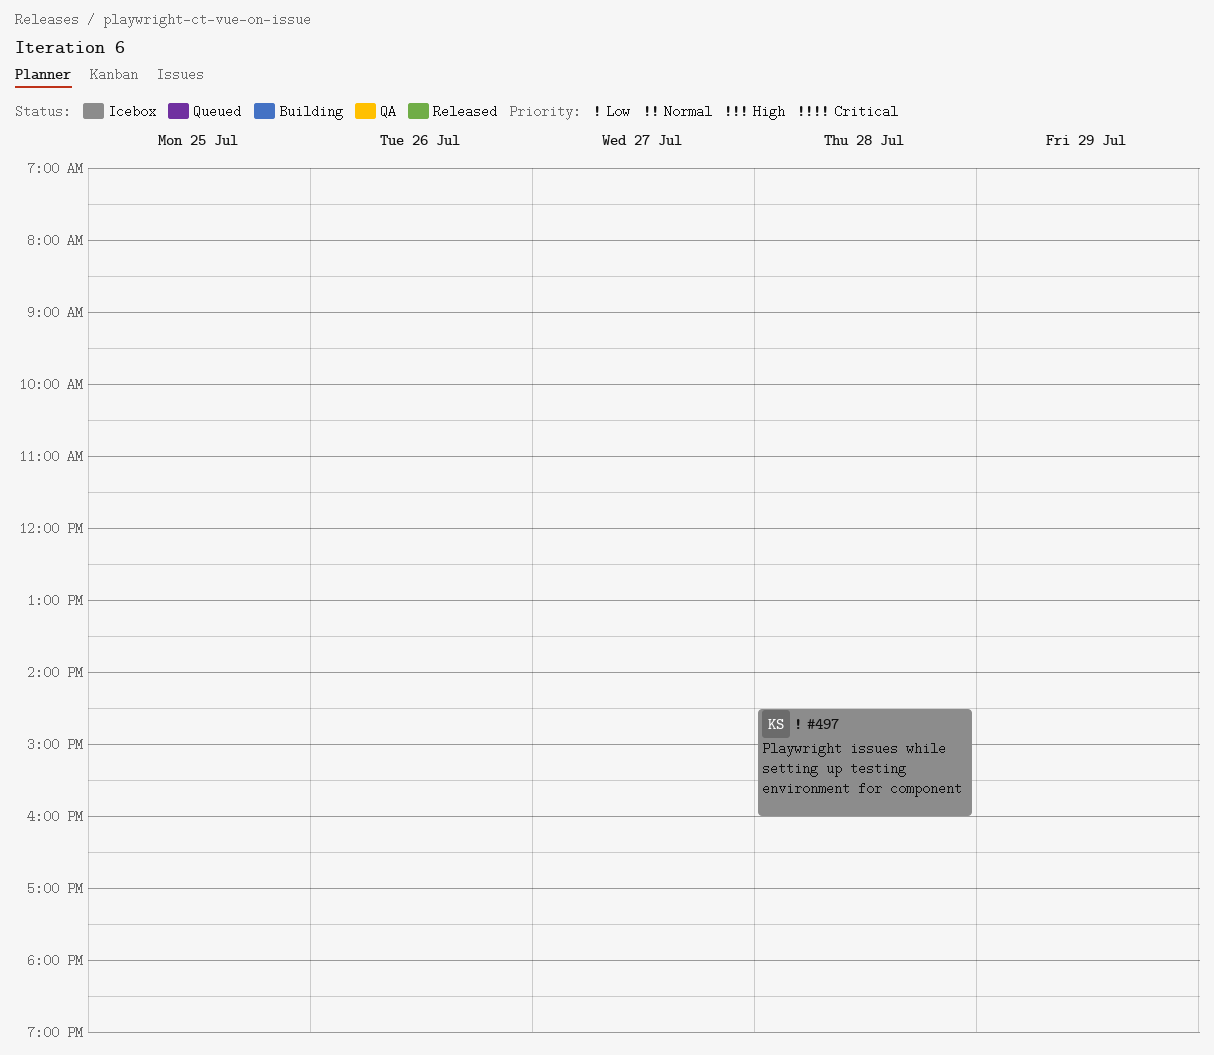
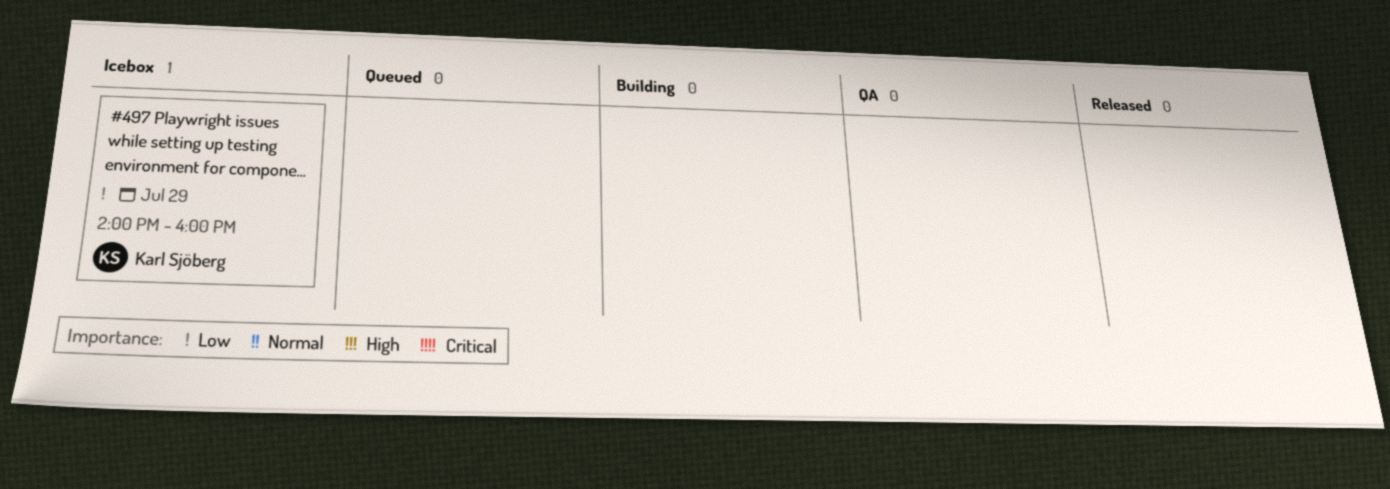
#497, day: Jul 28 -> Jul 29
#497, begins: 14:30 -> 14:00

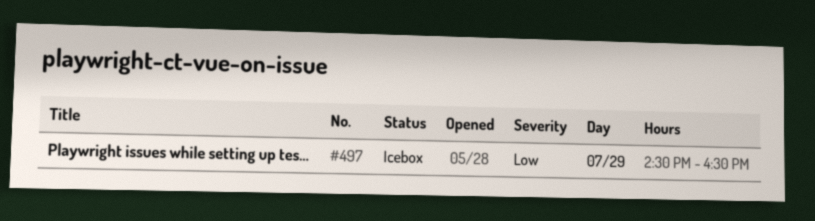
#497, begins: 14:00 -> 14:30
#497, ends: 16:00 -> 16:30

